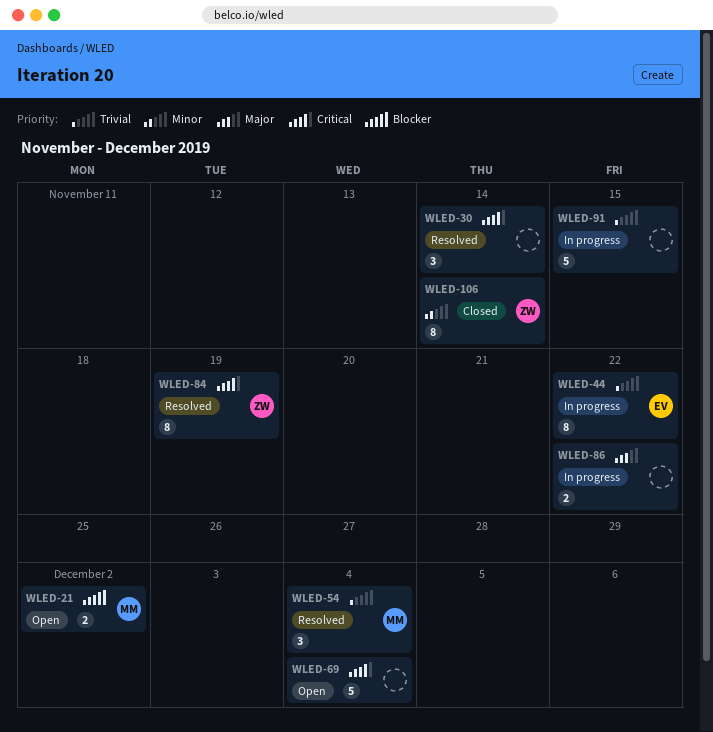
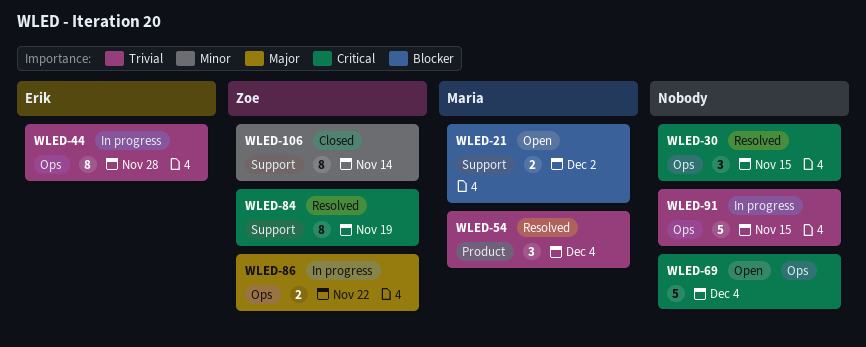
WLED-30, due: Nov 14 -> Nov 15
WLED-44, due: Nov 22 -> Nov 28
WLED-86, owner: none -> Zoe

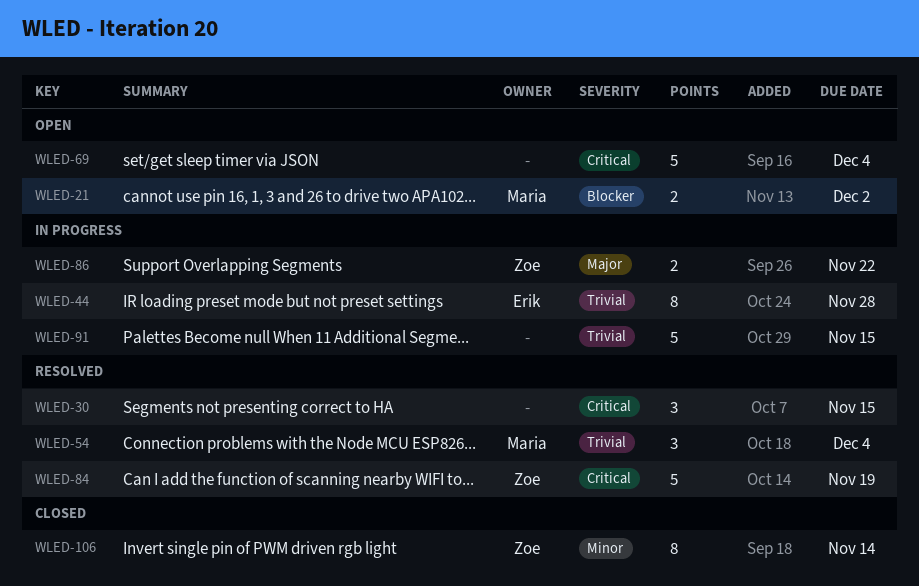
WLED-84, estimate: 8 -> 5

